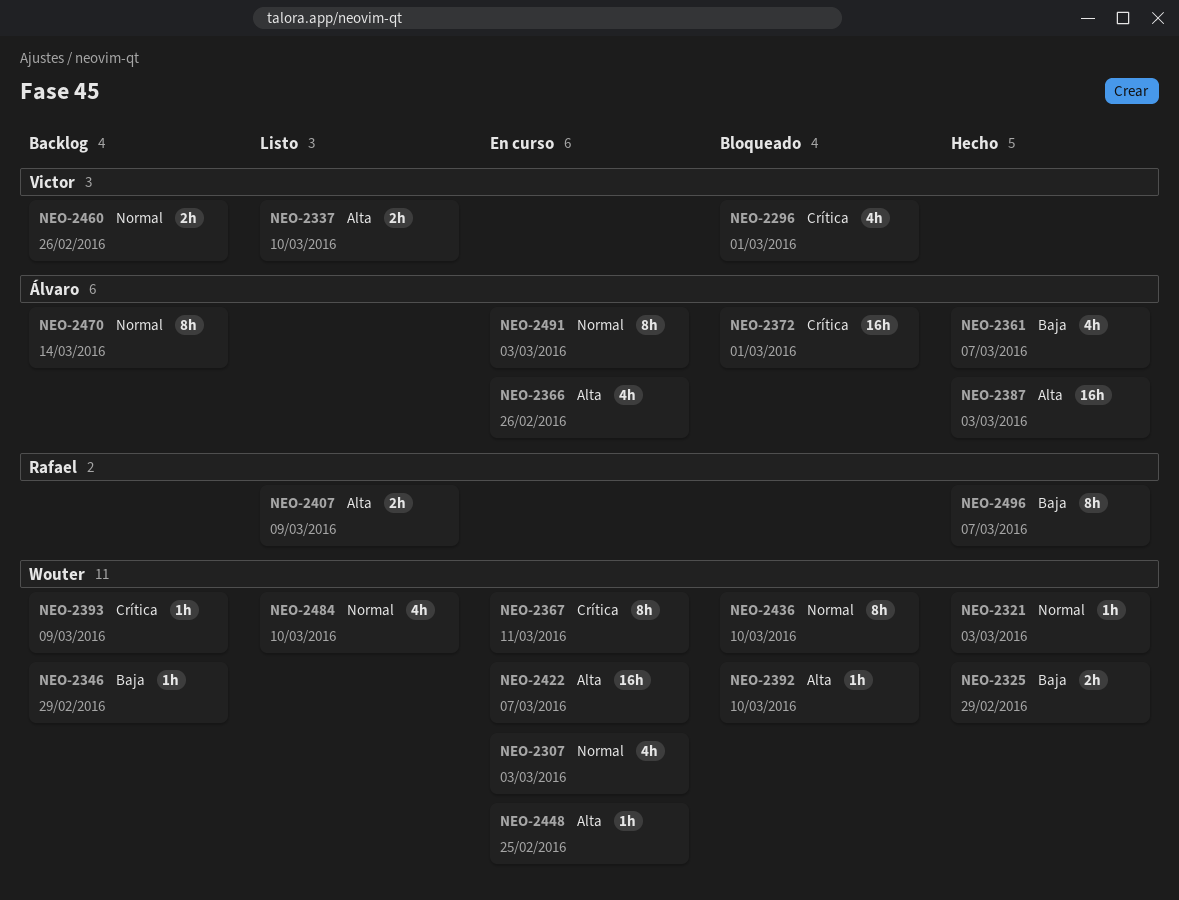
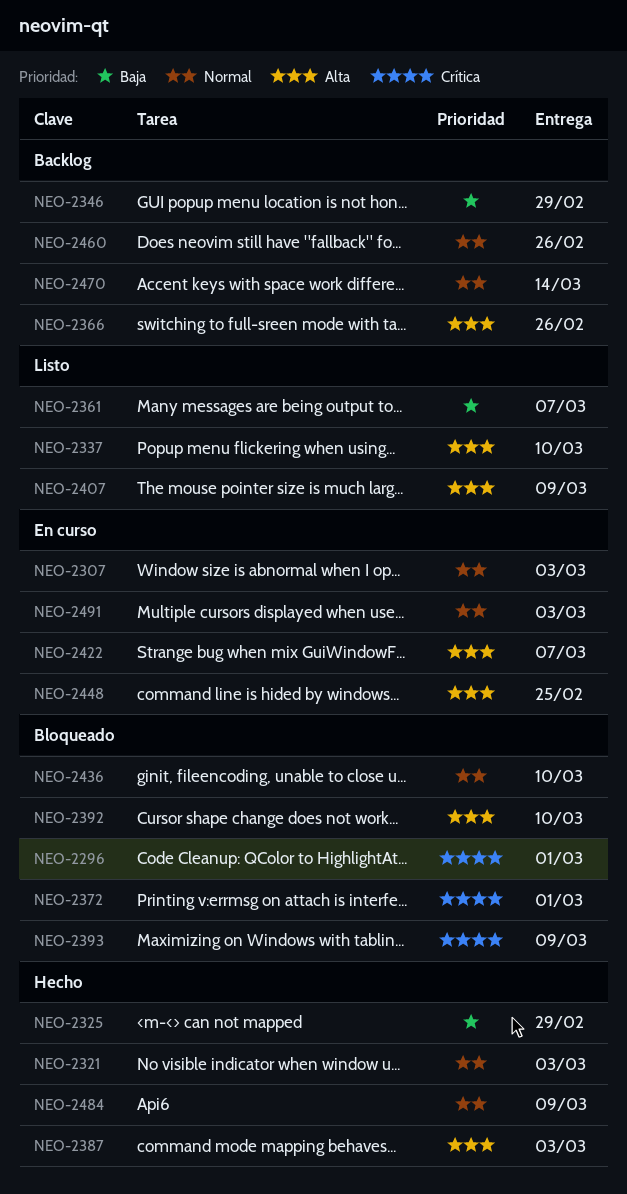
NEO-2361, status: Hecho -> Listo
NEO-2366, status: En curso -> Backlog
NEO-2367: present -> none
NEO-2393, status: Backlog -> Bloqueado
NEO-2484, status: Listo -> Hecho
NEO-2484, due: Mar 10 -> Mar 9
NEO-2496: present -> none

